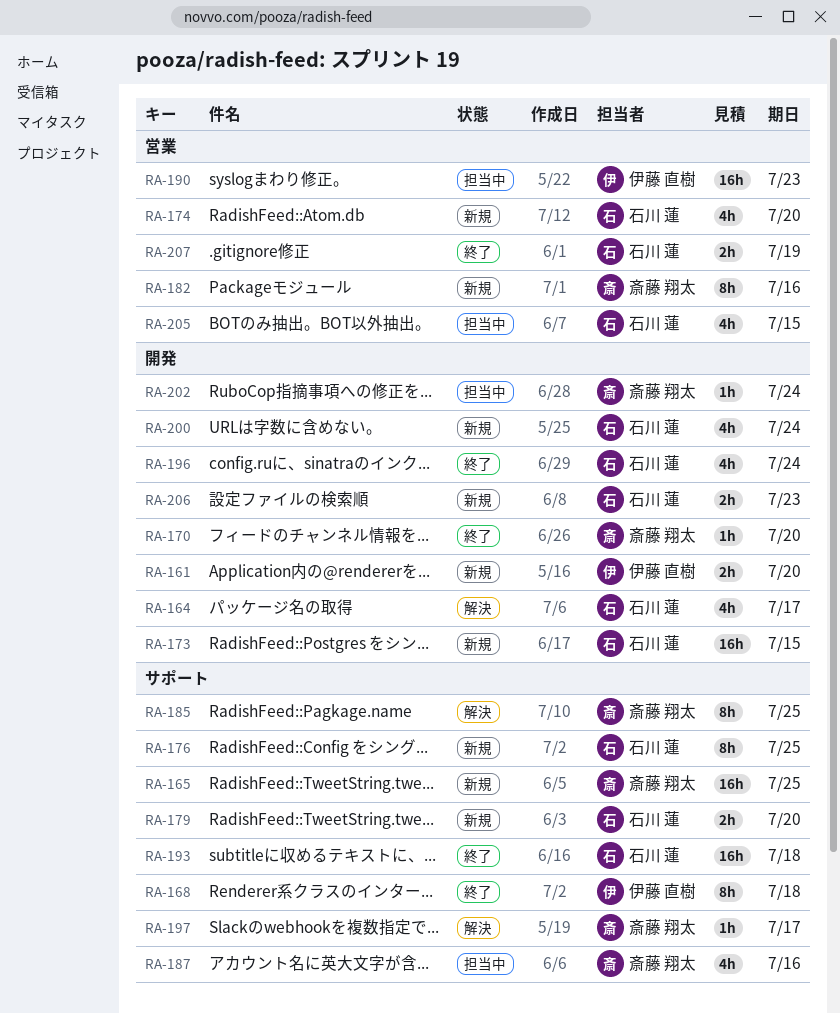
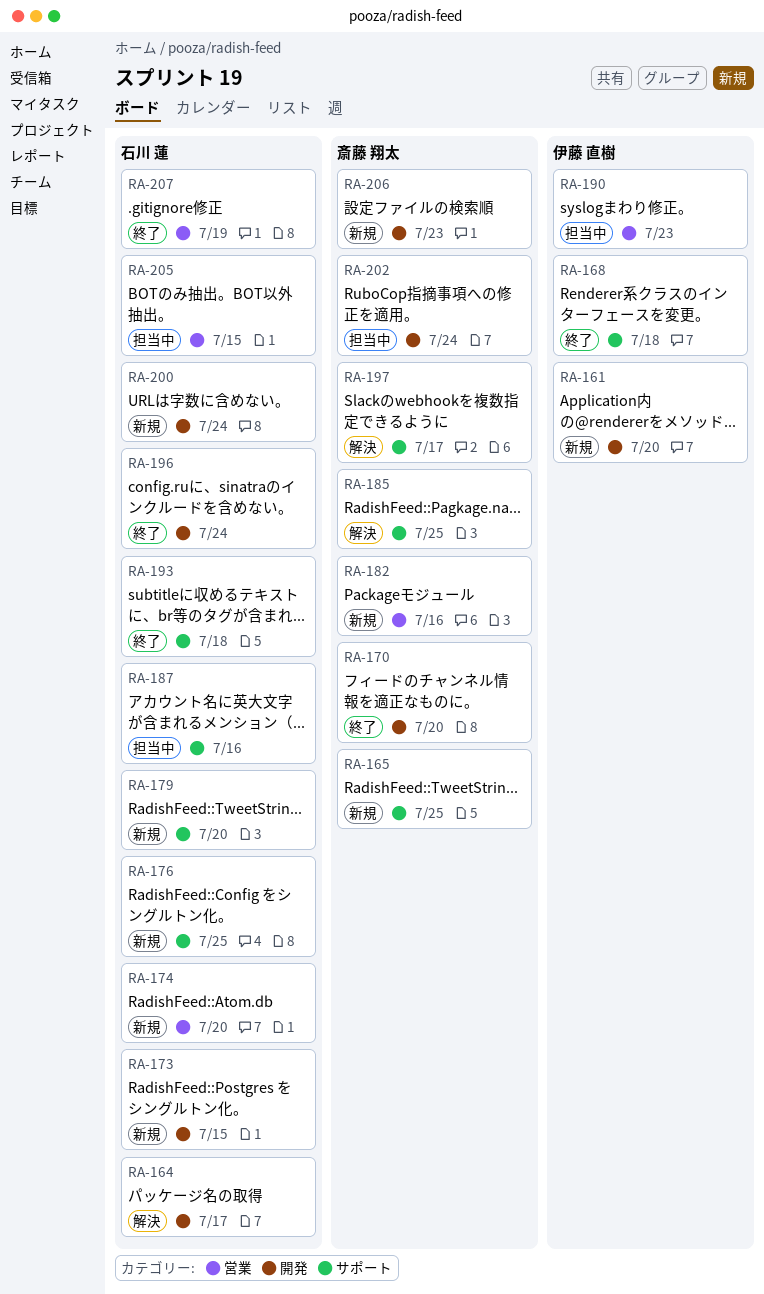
RA-187, owner: 斎藤 翔太 -> 石川 蓮
RA-206, owner: 石川 蓮 -> 斎藤 翔太

